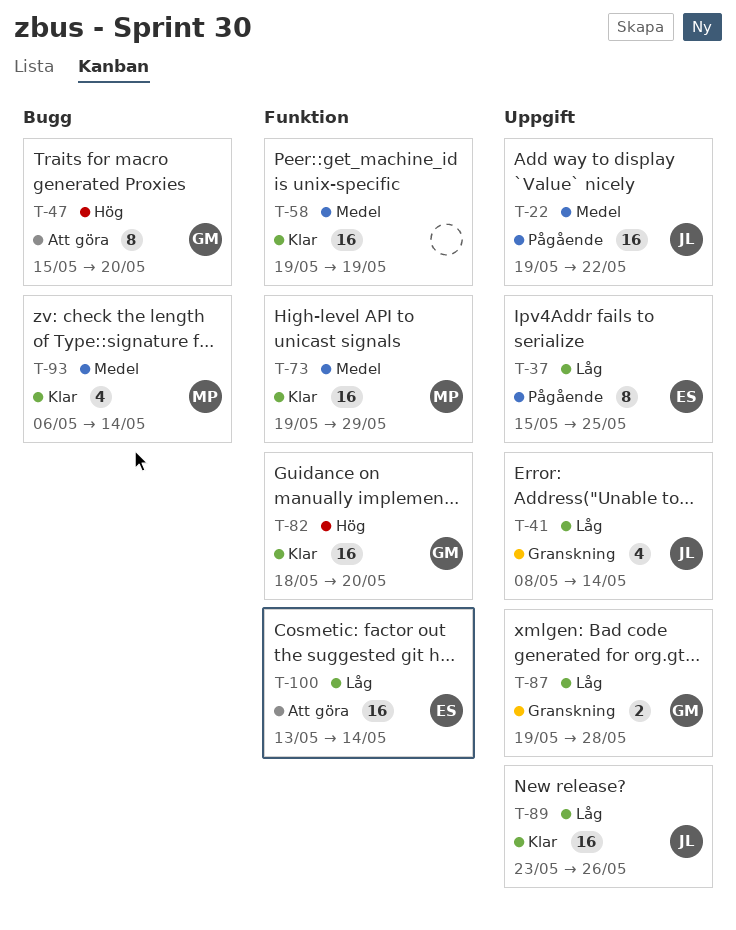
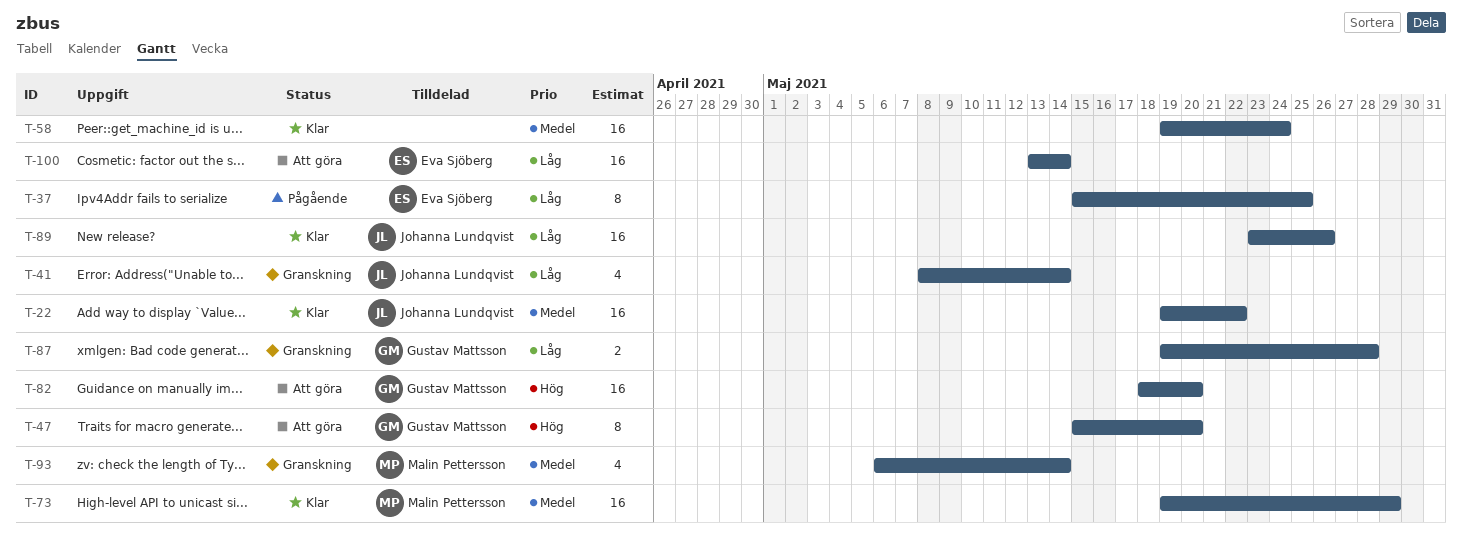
T-22, status: Pågående -> Klar
T-58, due: May 19 -> May 24
T-82, status: Klar -> Att göra
T-93, status: Klar -> Granskning

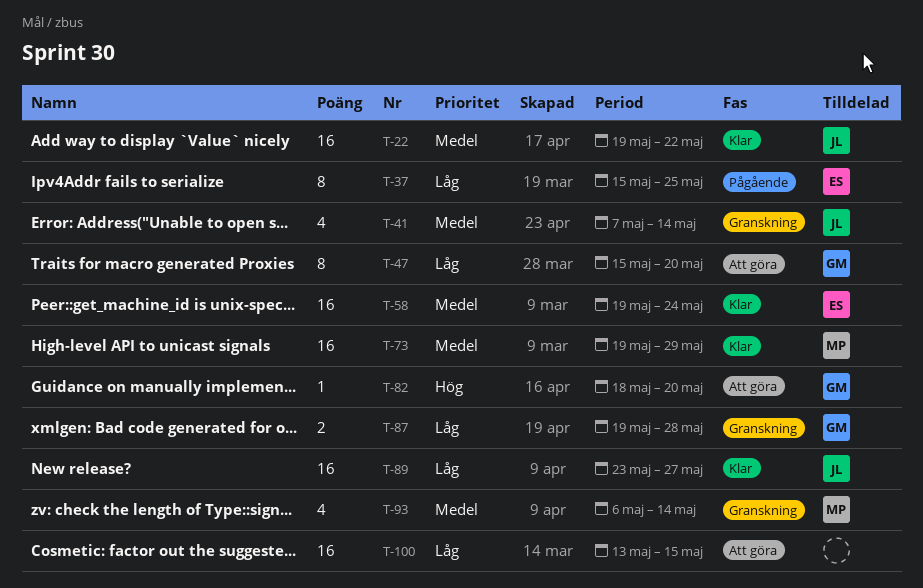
T-41, priority: Låg -> Medel
T-41, start: May 8 -> May 7
T-47, priority: Hög -> Låg
T-58, owner: none -> Eva Sjöberg
T-82, estimate: 16 -> 1
T-89, due: May 26 -> May 27
T-100, owner: Eva Sjöberg -> none
T-100, due: May 14 -> May 15

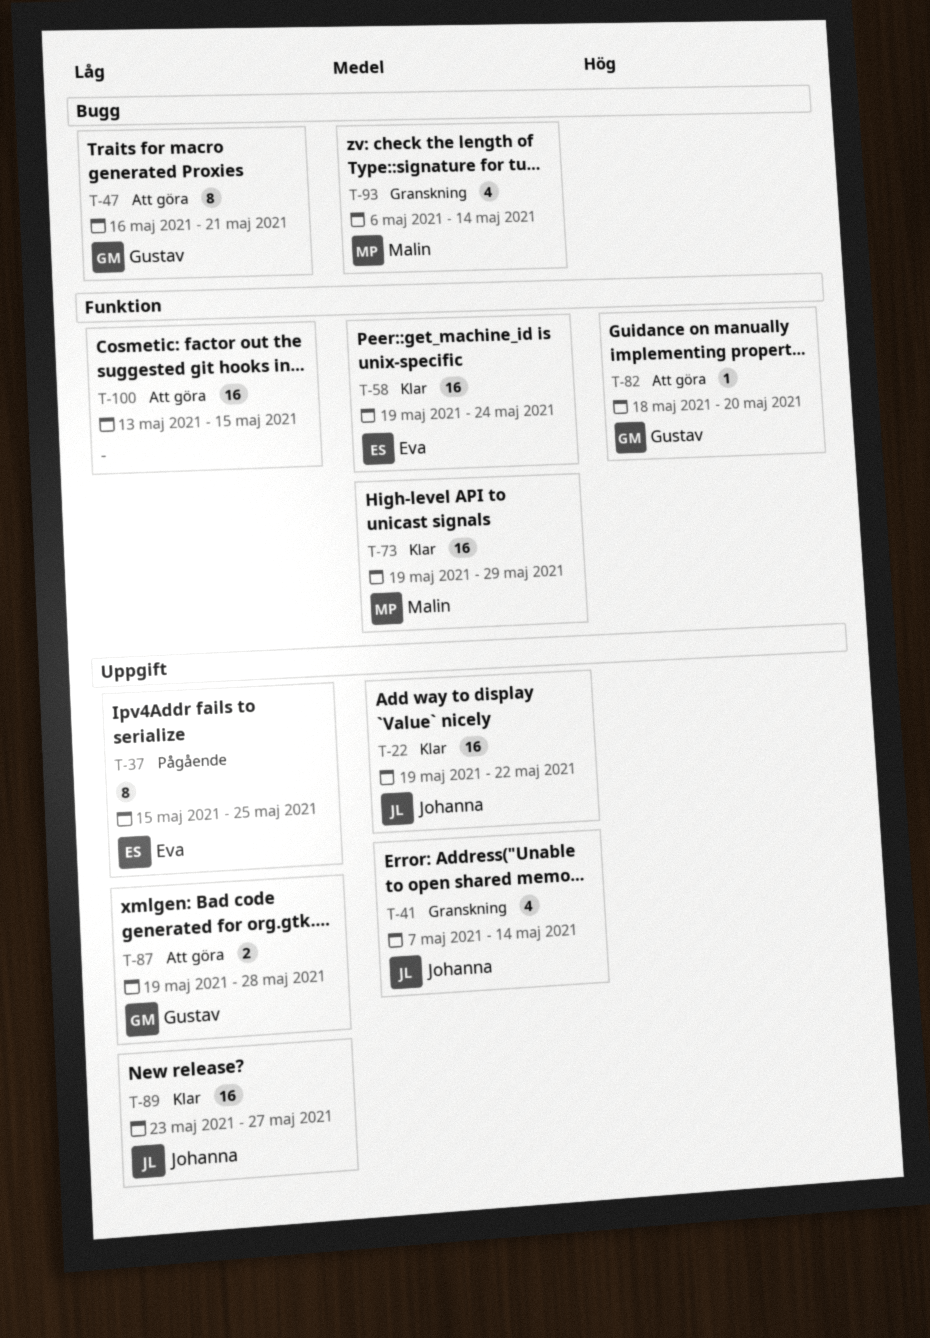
T-47, start: May 15 -> May 16
T-47, due: May 20 -> May 21
T-87, status: Granskning -> Att göra

